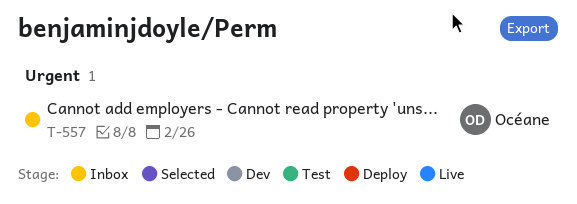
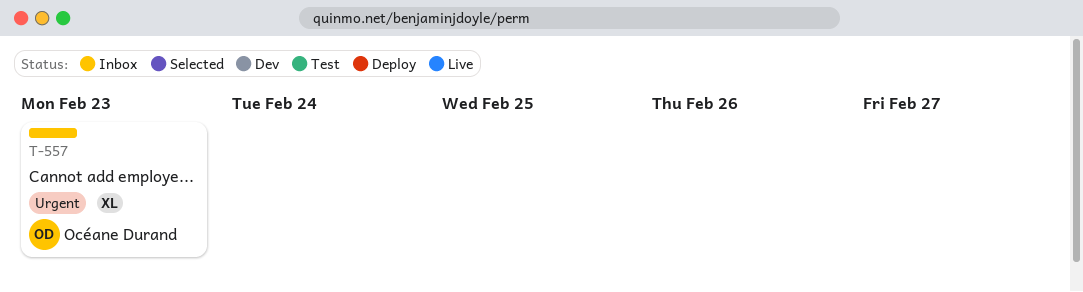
T-557, due: Feb 26 -> Feb 23

